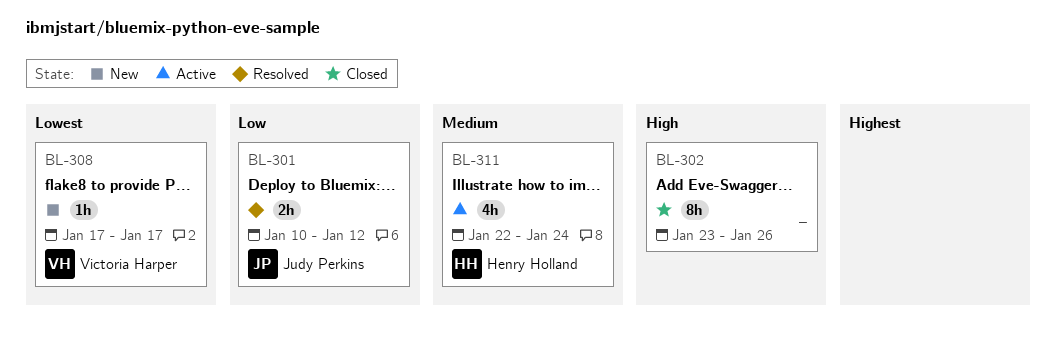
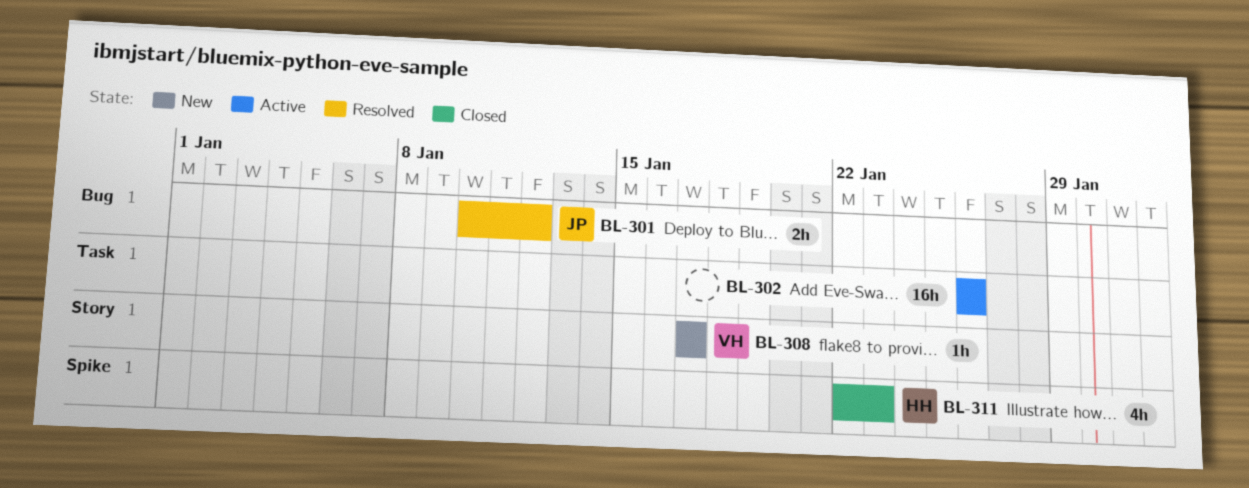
BL-302, status: Closed -> Active
BL-302, estimate: 8h -> 16h
BL-302, start: Jan 23 -> Jan 26
BL-311, status: Active -> Closed
BL-311, due: Jan 24 -> Jan 23

